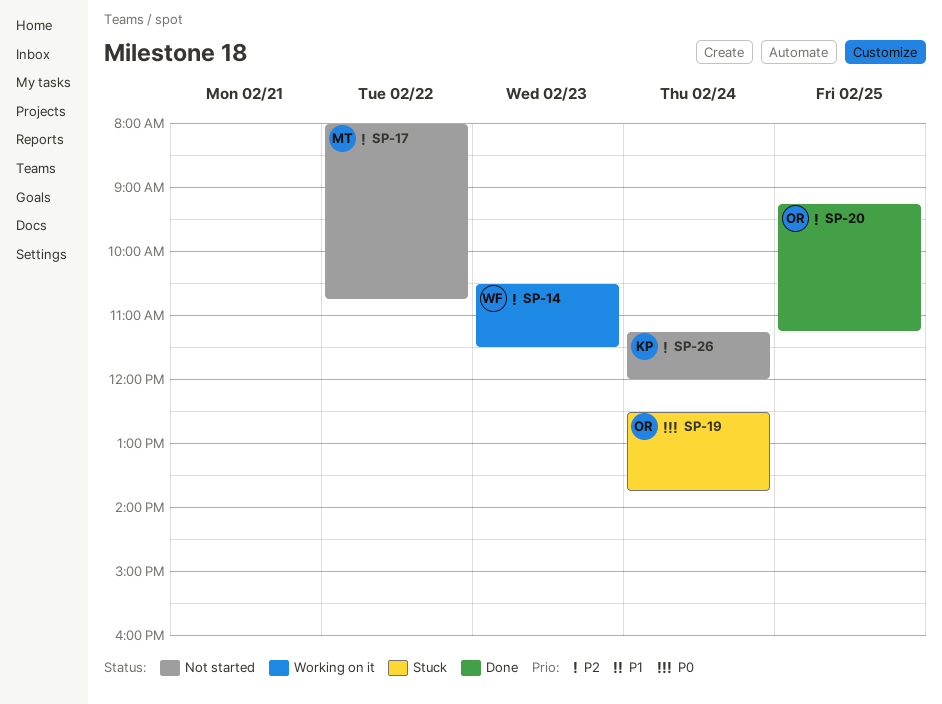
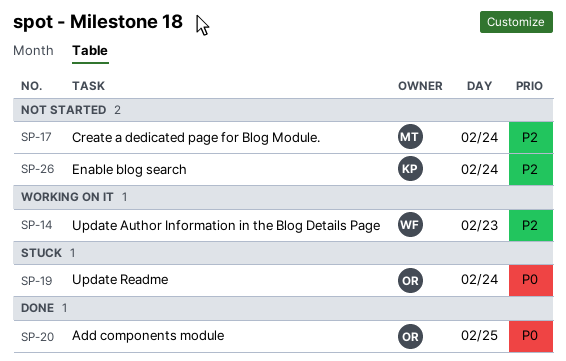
SP-17, day: Feb 22 -> Feb 24
SP-20, priority: P2 -> P0

